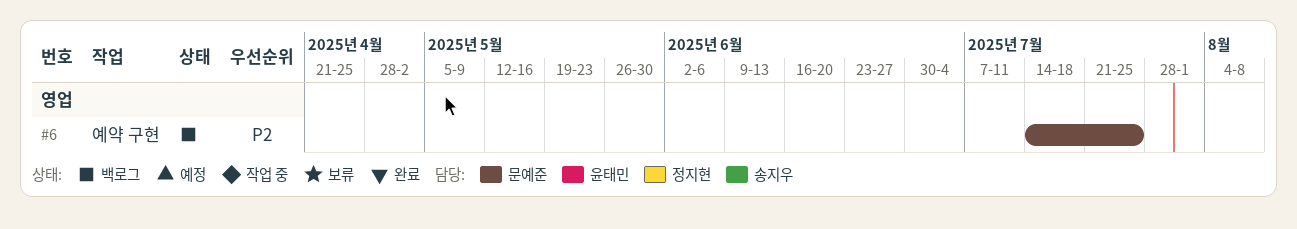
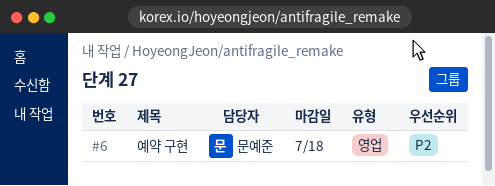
#6, due: Jul 25 -> Jul 18

